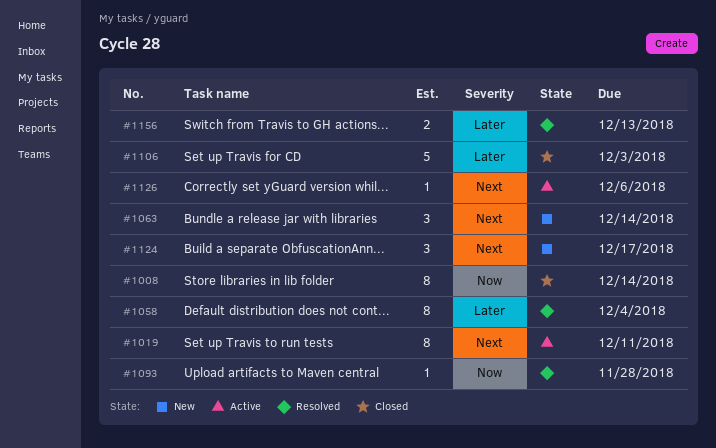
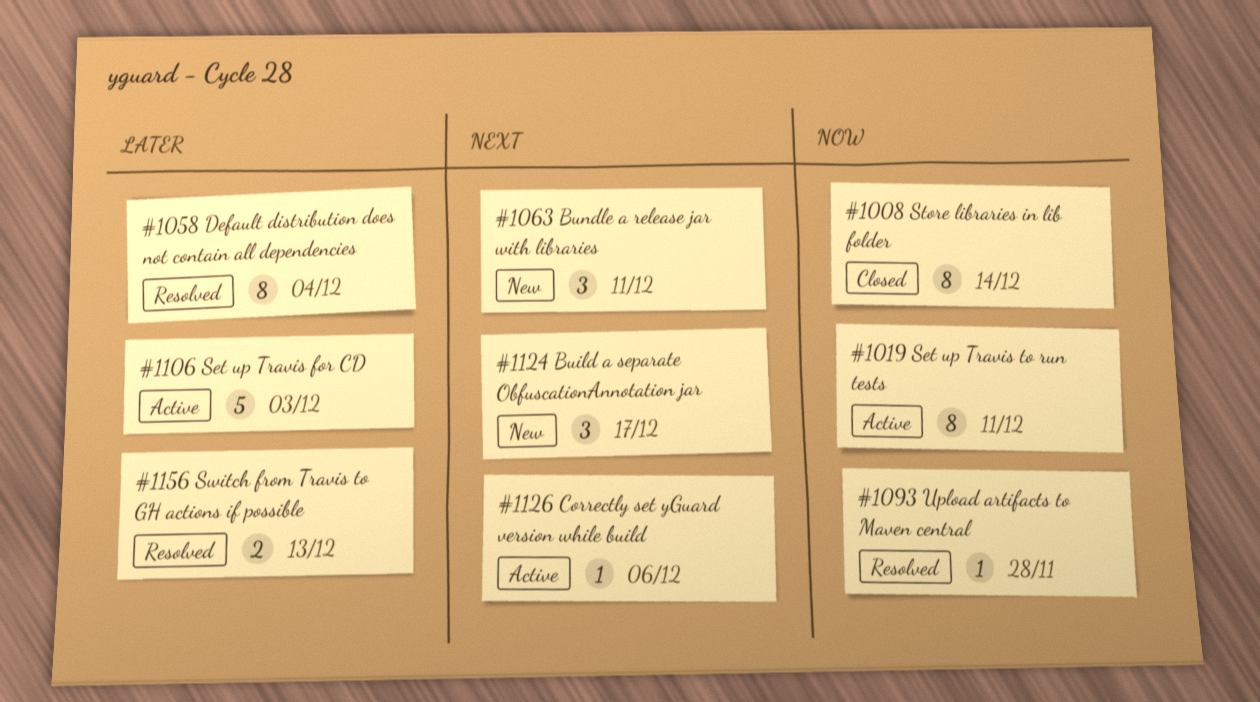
#1019, priority: Next -> Now
#1063, due: Dec 14 -> Dec 11
#1106, status: Closed -> Active

